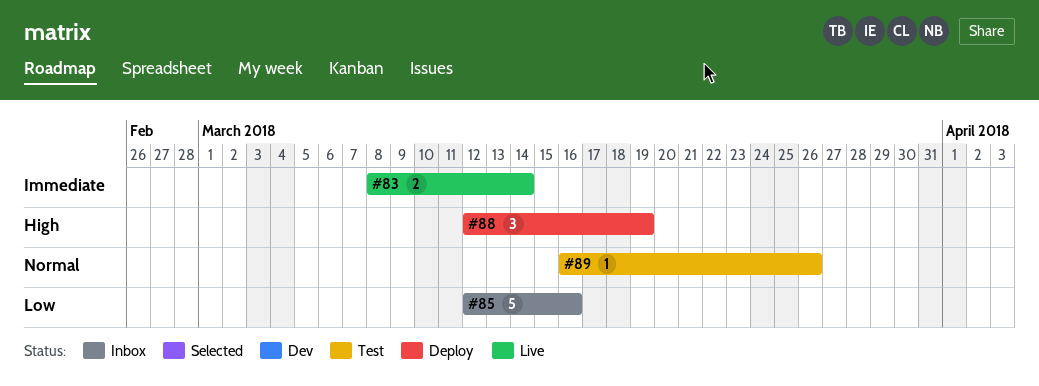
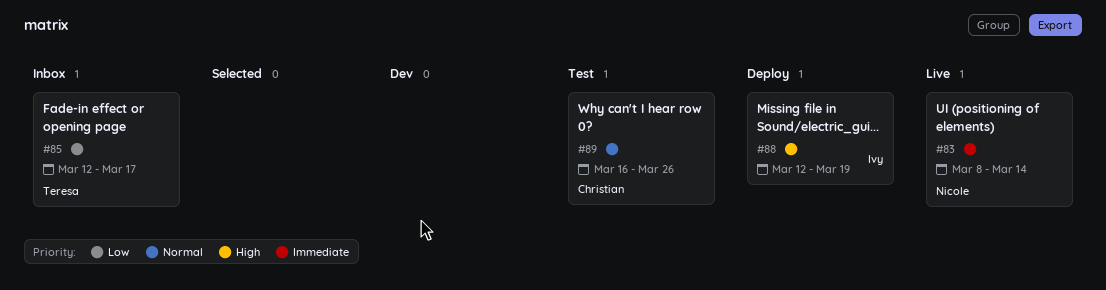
#85, due: Mar 16 -> Mar 17

